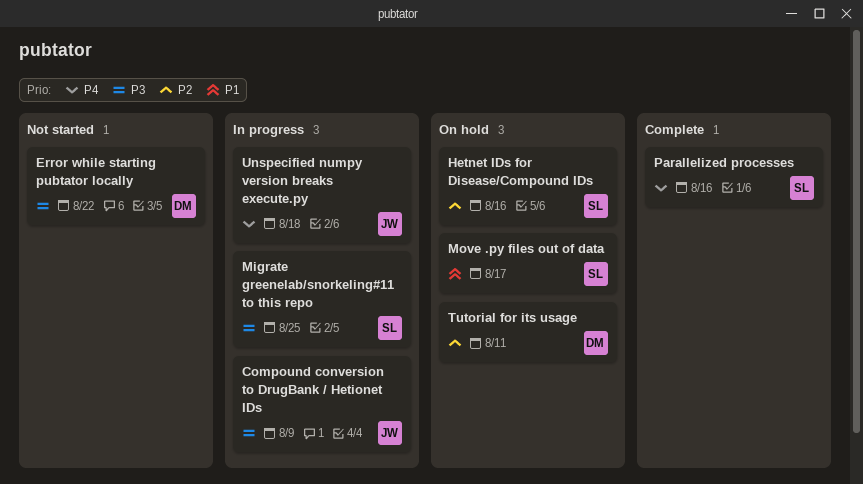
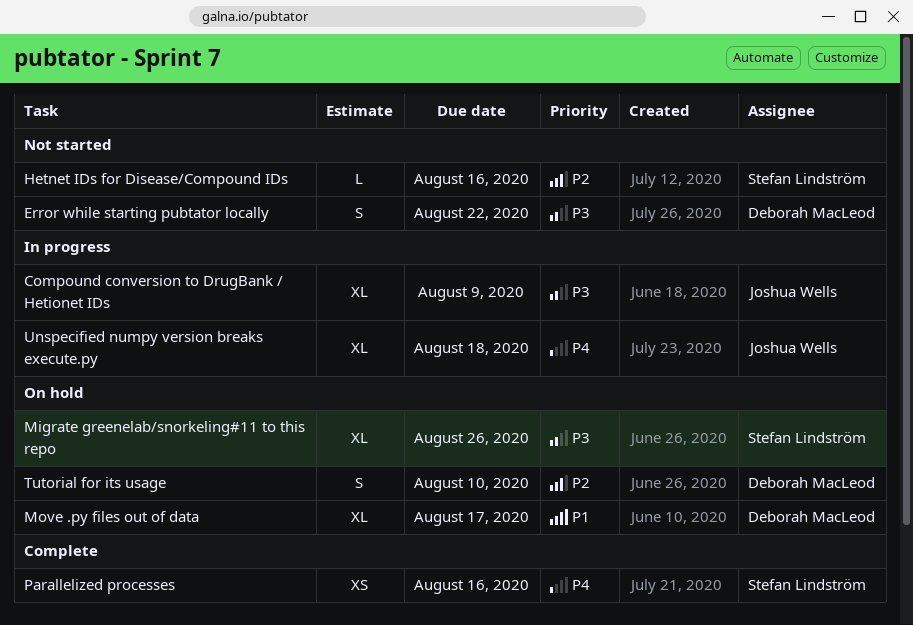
Hetnet IDs for Disease/Compound IDs, status: On hold -> Not started
Migrate greenelab/snorkeling#11 to this repo, status: In progress -> On hold
Migrate greenelab/snorkeling#11 to this repo, due: Aug 25 -> Aug 26
Move .py files out of data, owner: Stefan Lindström -> Deborah MacLeod
Tutorial for its usage, due: Aug 11 -> Aug 10

